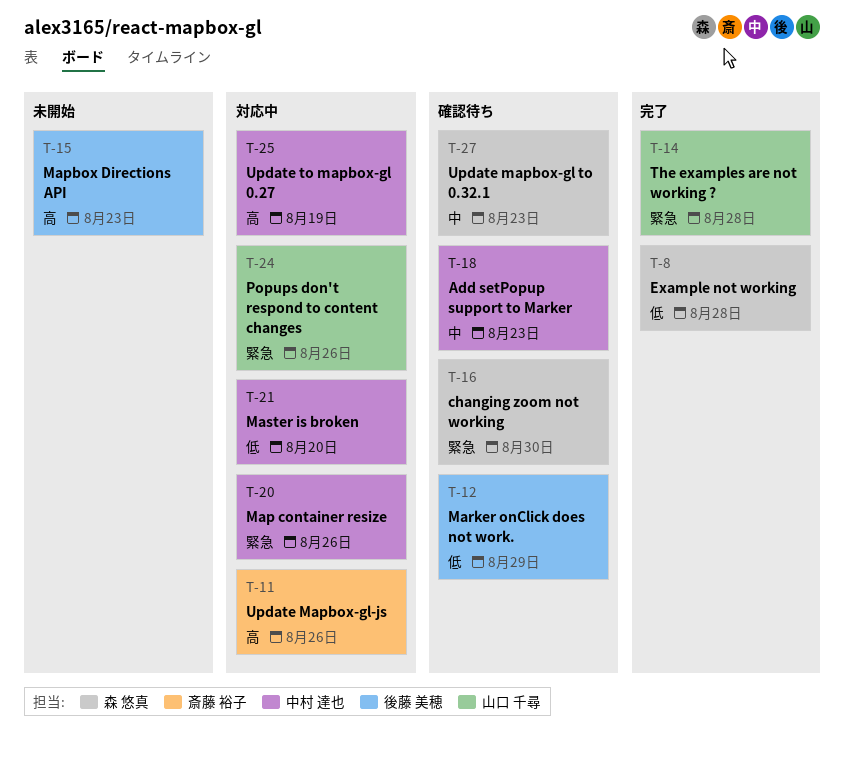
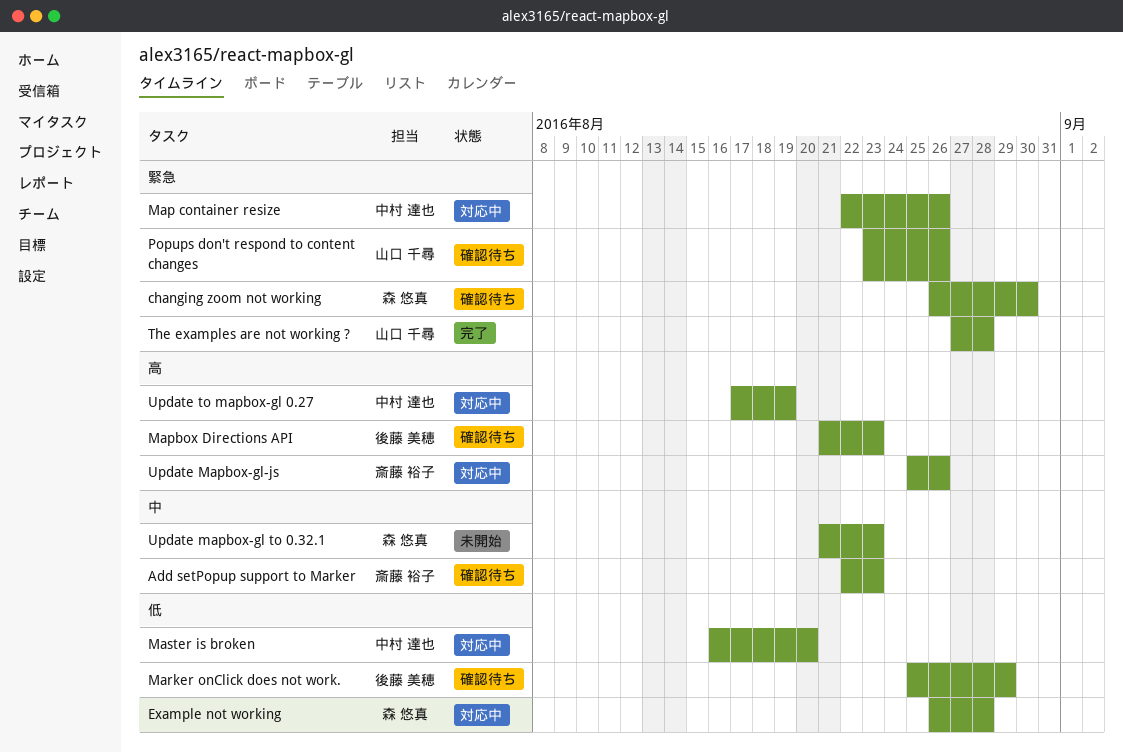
Add setPopup support to Marker, owner: 中村 達也 -> 斎藤 裕子
Example not working, status: 完了 -> 対応中
Mapbox Directions API, status: 未開始 -> 確認待ち
Popups don't respond to content changes, status: 対応中 -> 確認待ち
Update mapbox-gl to 0.32.1, status: 確認待ち -> 未開始

